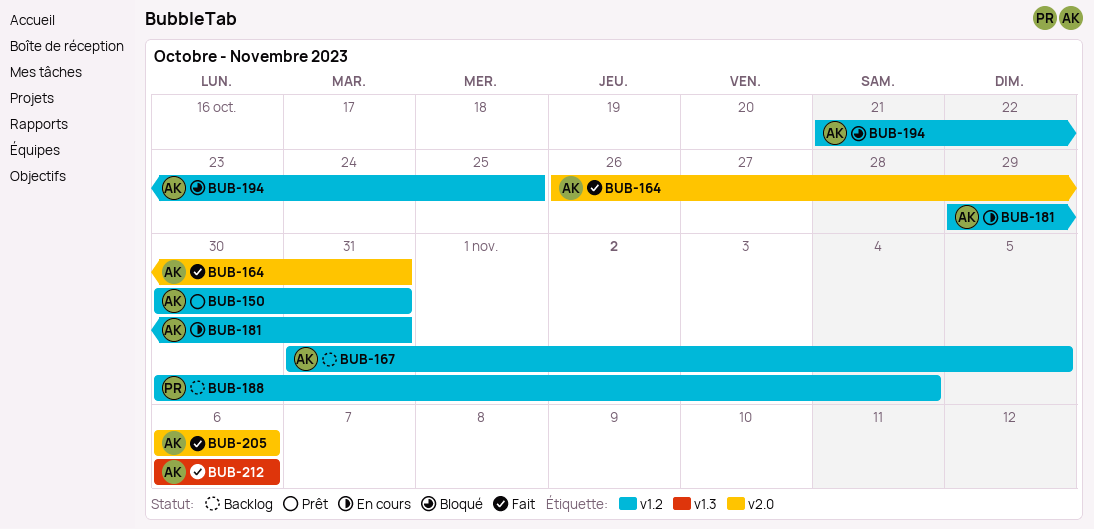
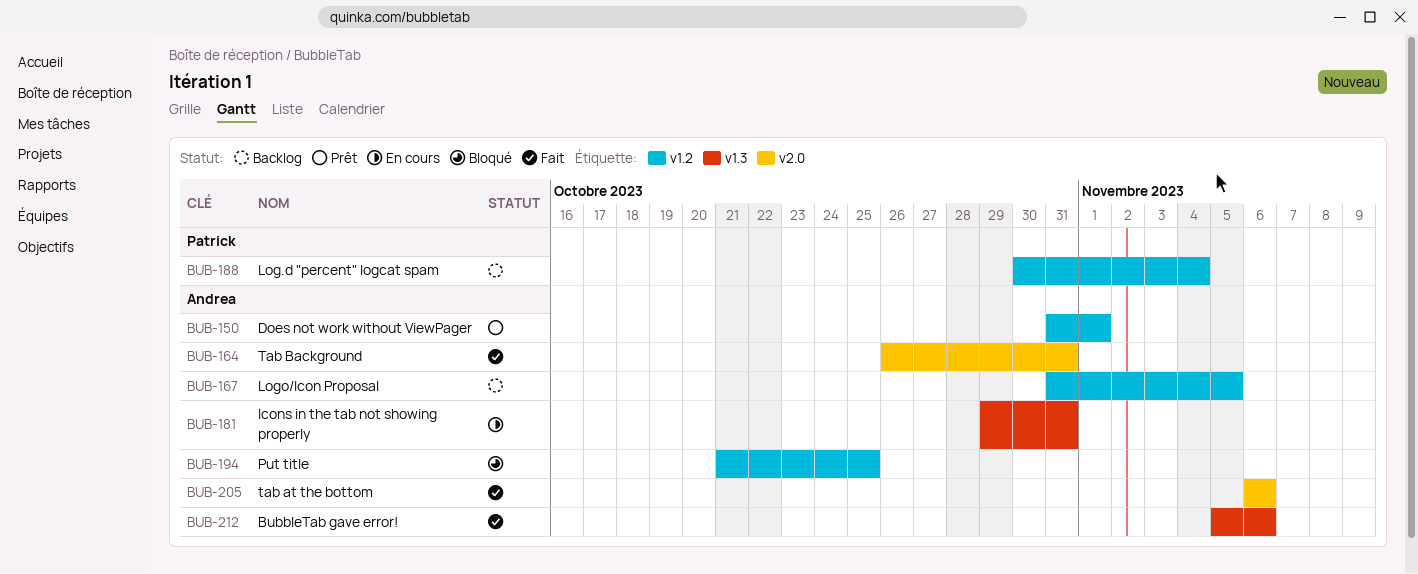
BUB-150, start: Oct 30 -> Oct 31
BUB-150, due: Oct 31 -> Nov 1
BUB-181, label: v1.2 -> v1.3
BUB-212, start: Nov 6 -> Nov 5

